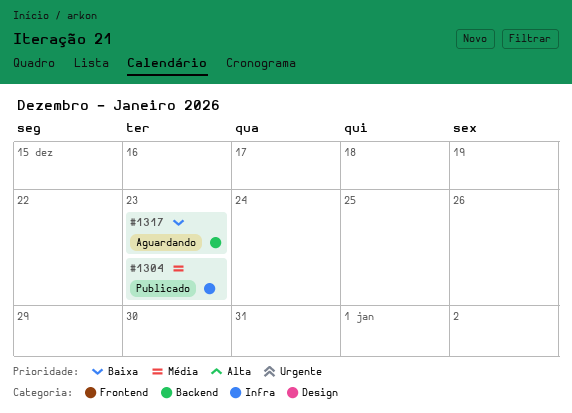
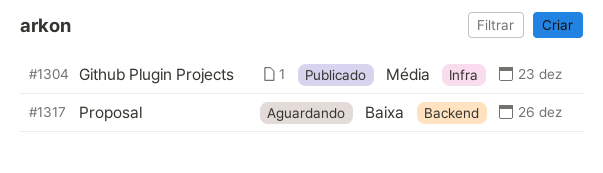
#1317, due: Dec 23 -> Dec 26

